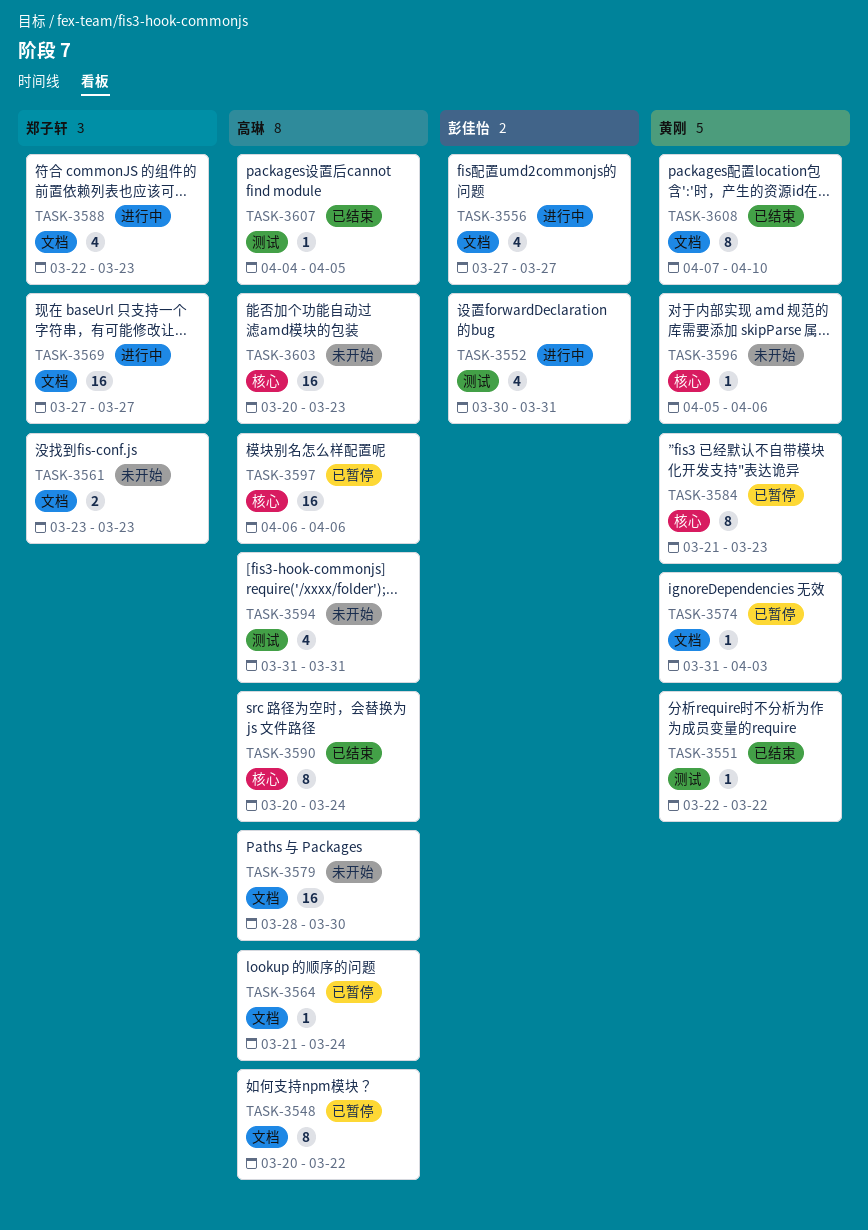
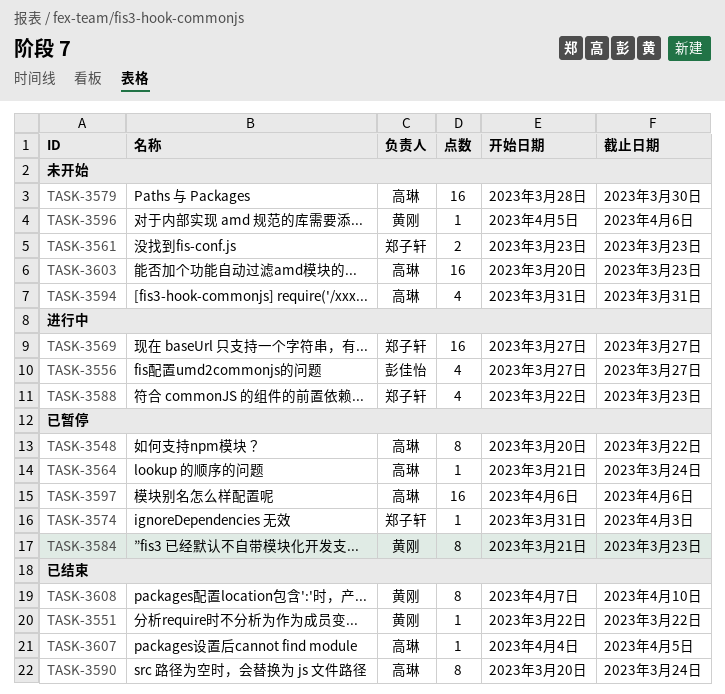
TASK-3552: present -> none
TASK-3574, owner: 黄刚 -> 郑子轩

